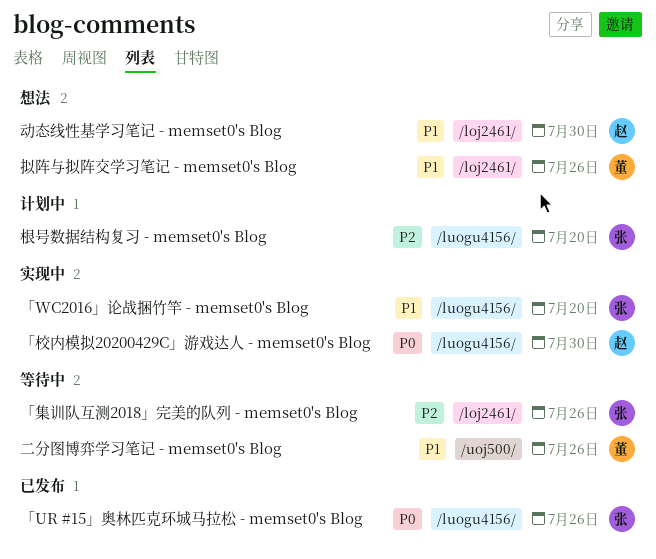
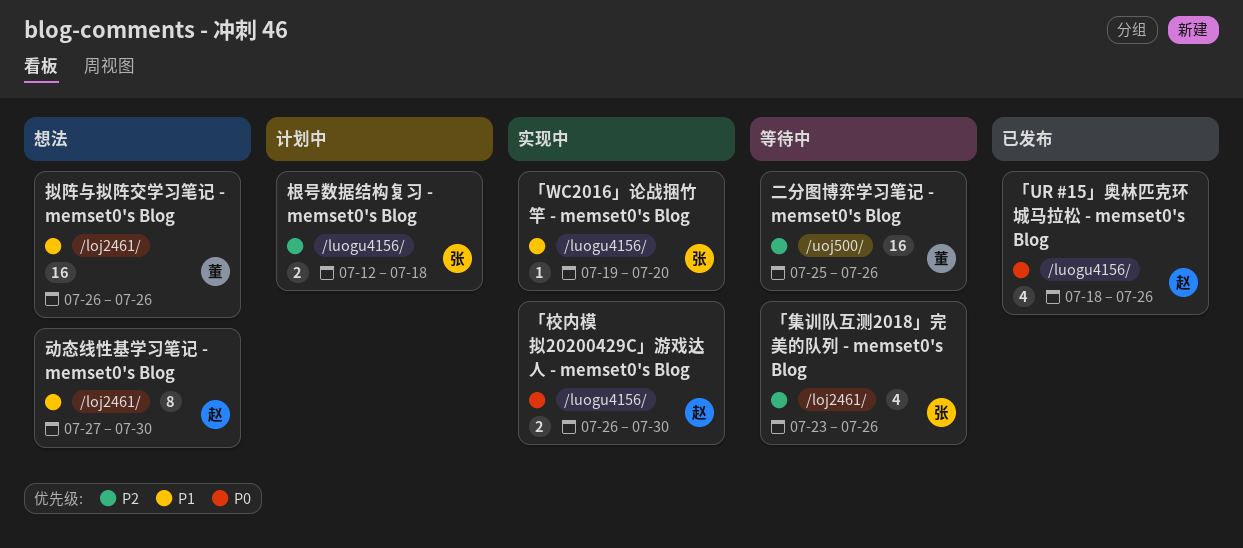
「UR #15」奥林匹克环城马拉松 - memset0's Blog, owner: 张 -> 赵
二分图博弈学习笔记 - memset0's Blog, priority: P1 -> P2
根号数据结构复习 - memset0's Blog, due: Jul 20 -> Jul 18

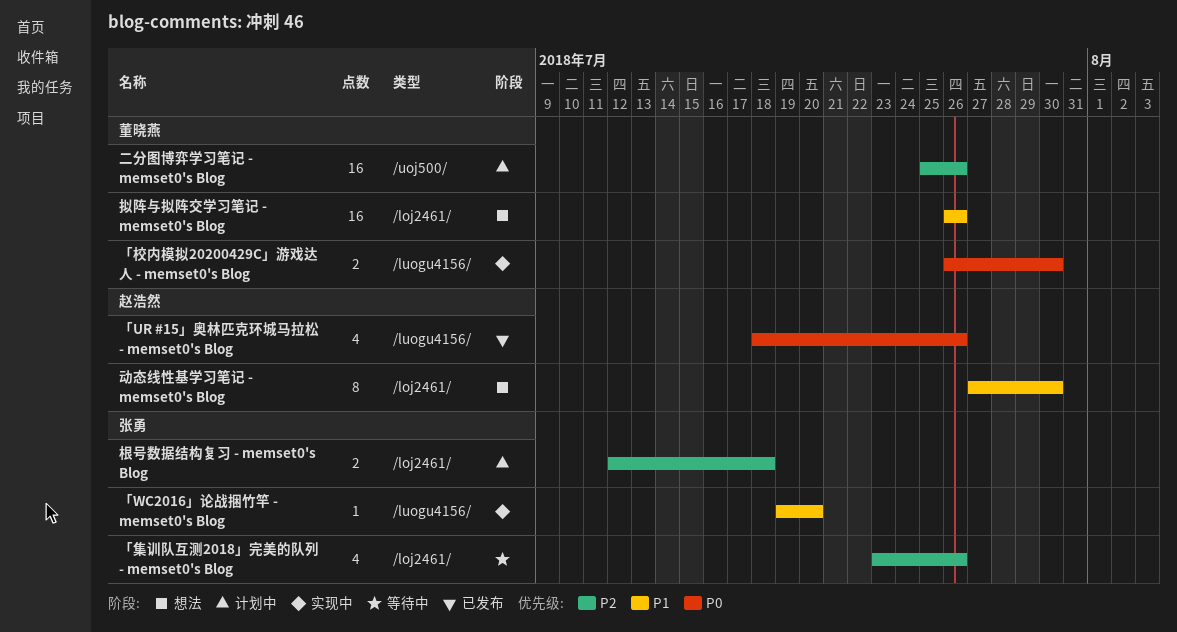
「校内模拟20200429C」游戏达人 - memset0's Blog, owner: 赵浩然 -> 董晓燕
二分图博弈学习笔记 - memset0's Blog, status: 等待中 -> 计划中
根号数据结构复习 - memset0's Blog, label: /luogu4156/ -> /loj2461/

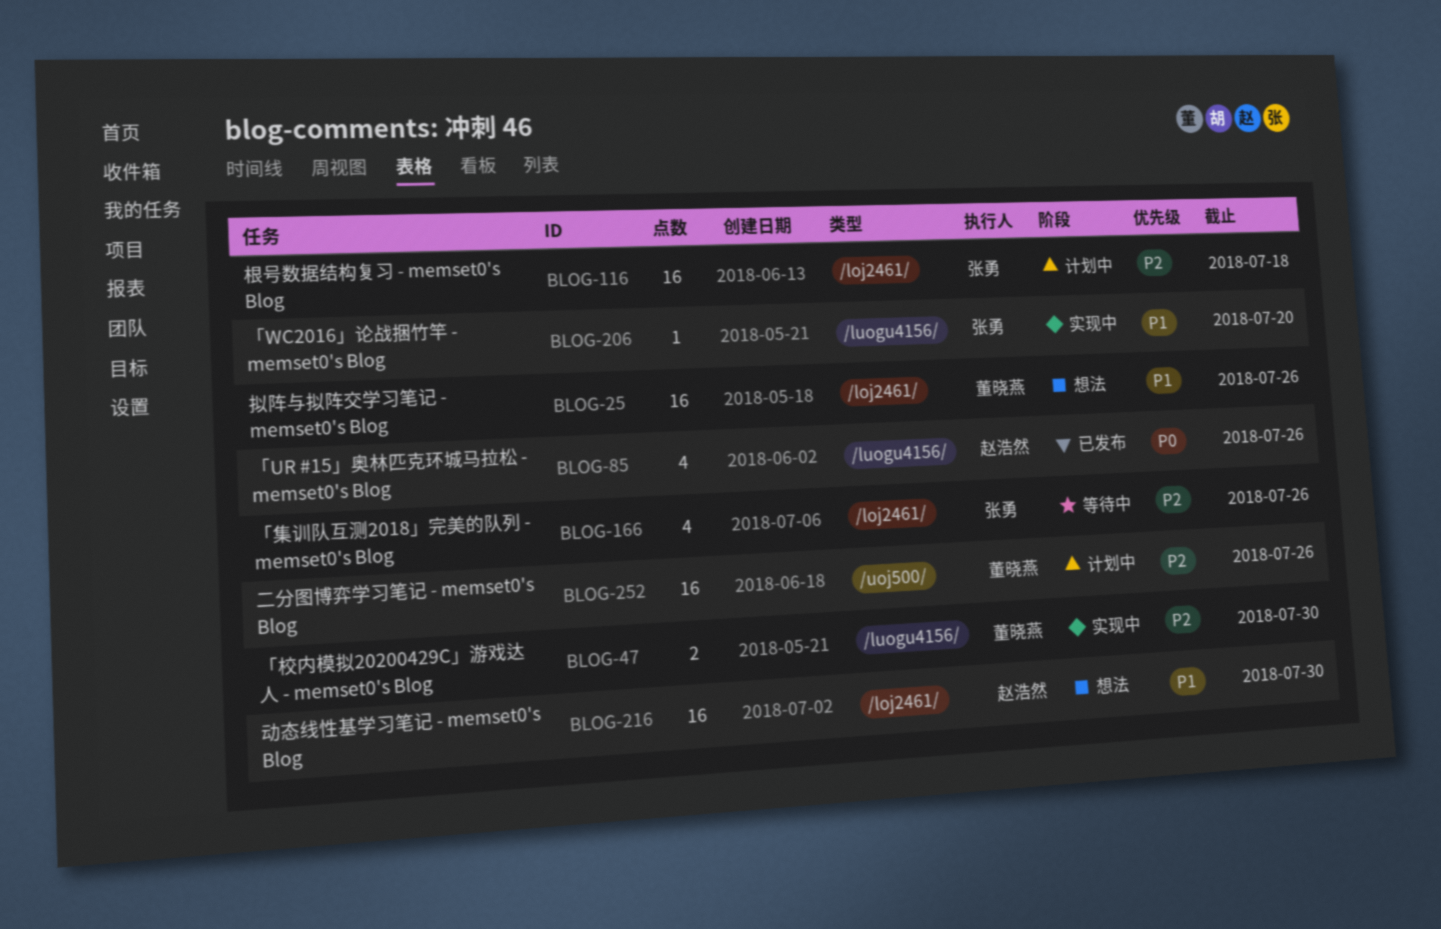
「校内模拟20200429C」游戏达人 - memset0's Blog, priority: P0 -> P2
动态线性基学习笔记 - memset0's Blog, estimate: 8 -> 16
根号数据结构复习 - memset0's Blog, estimate: 2 -> 16

